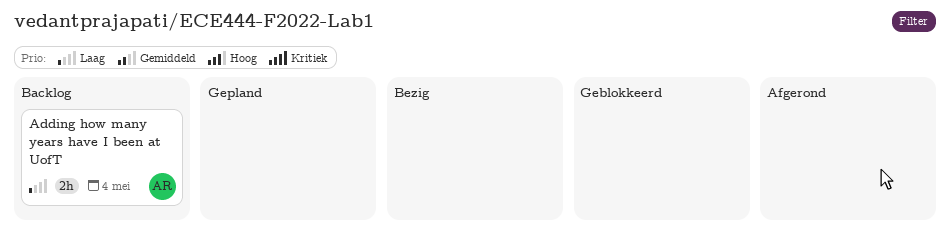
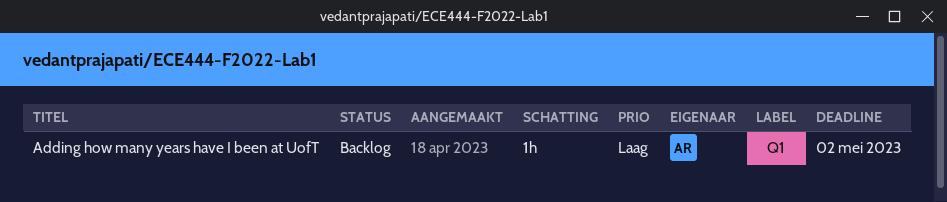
Adding how many years have I been at UofT, estimate: 2h -> 1h
Adding how many years have I been at UofT, due: May 4 -> May 2

